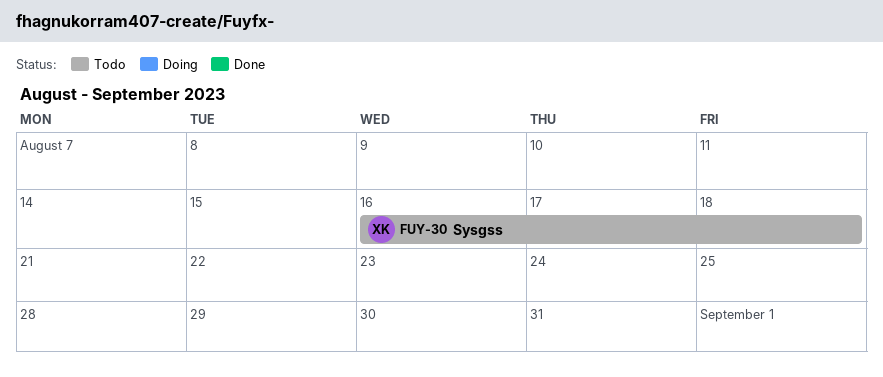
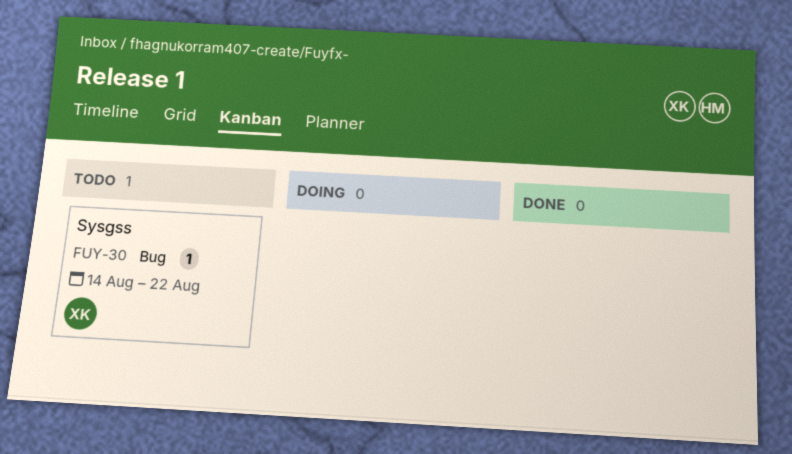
FUY-30, start: Aug 16 -> Aug 14
FUY-30, due: Aug 18 -> Aug 22

